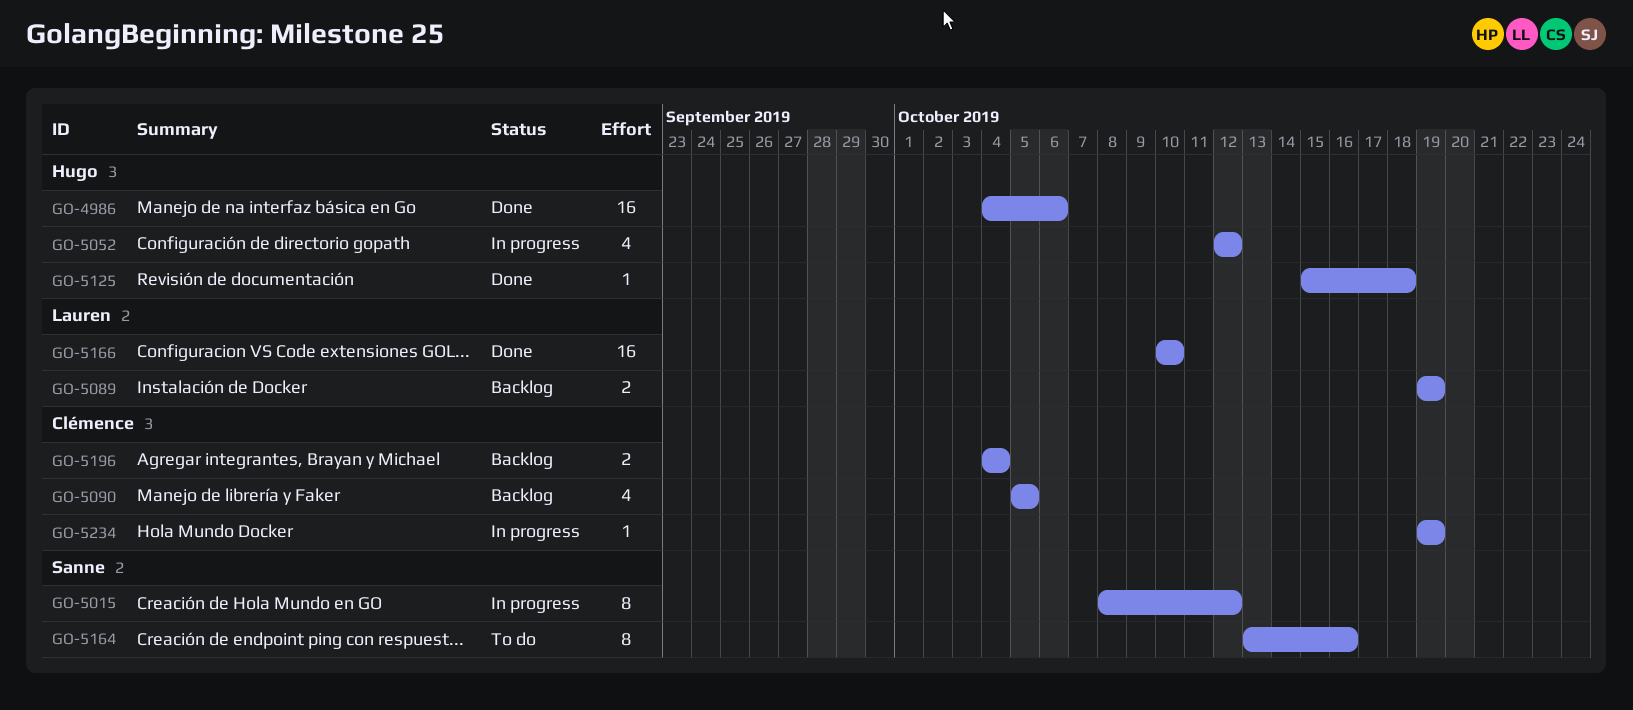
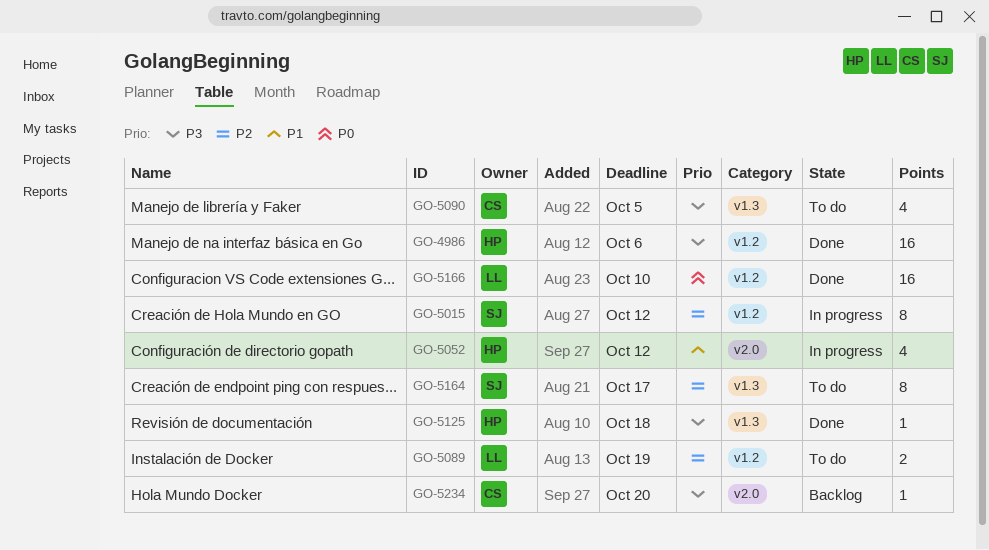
GO-5089, status: Backlog -> To do
GO-5090, status: Backlog -> To do
GO-5164, due: Oct 16 -> Oct 17
GO-5196: present -> none
GO-5234, status: In progress -> Backlog
GO-5234, due: Oct 19 -> Oct 20

